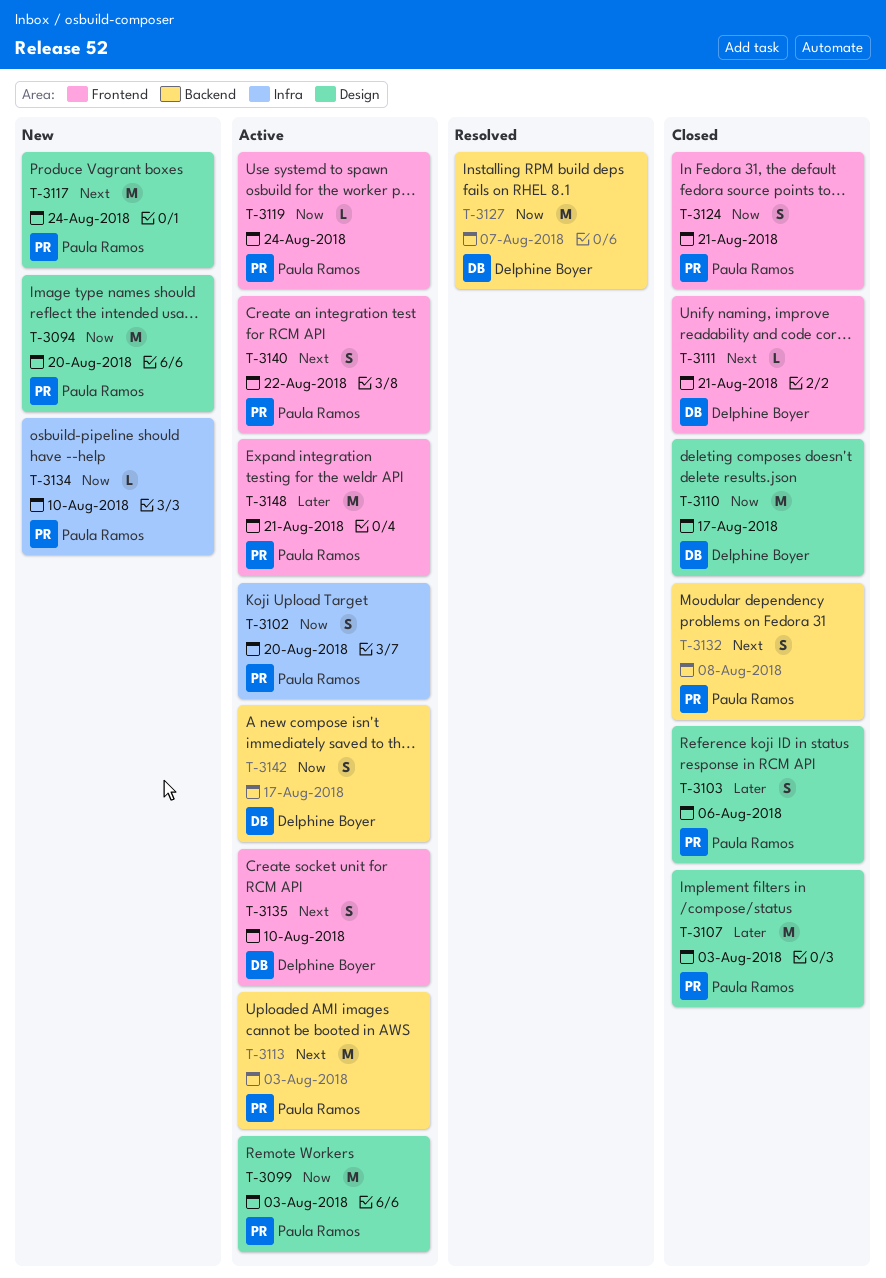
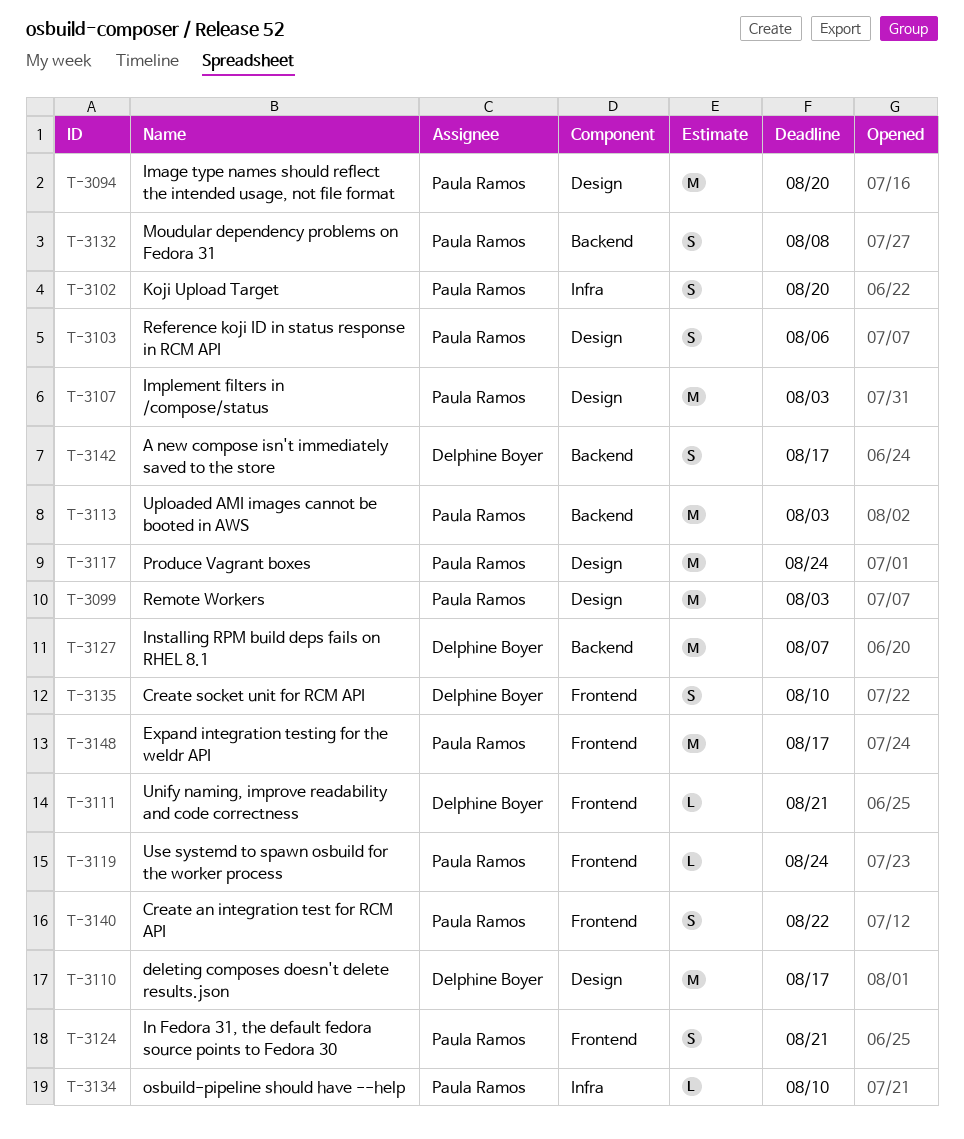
T-3148, due: Aug 21 -> Aug 17

